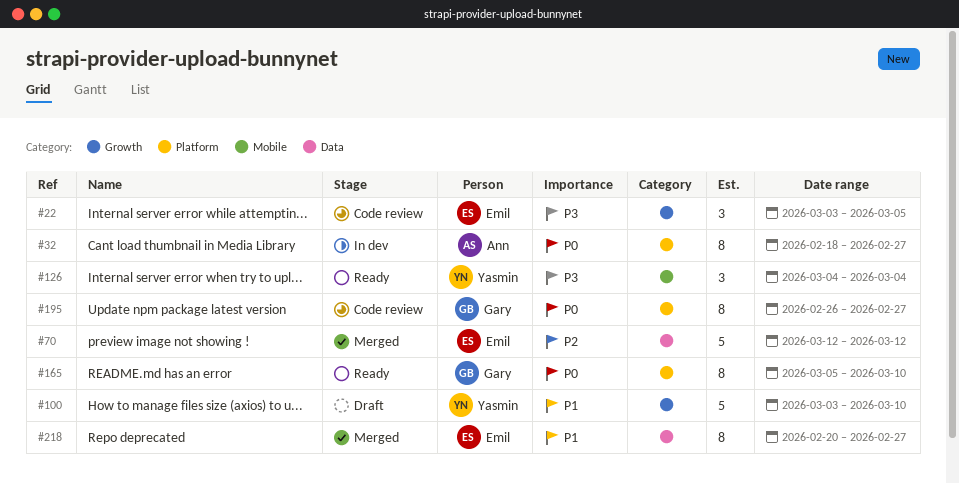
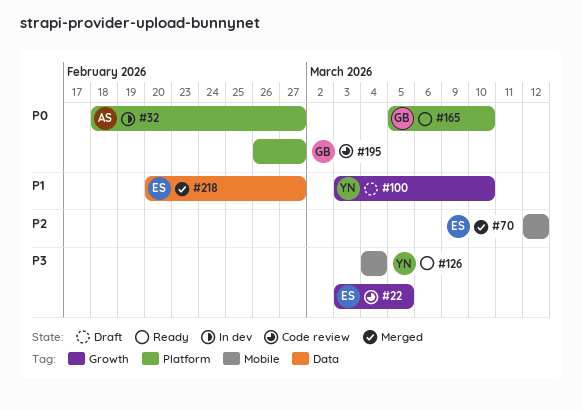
#70, label: Data -> Mobile

